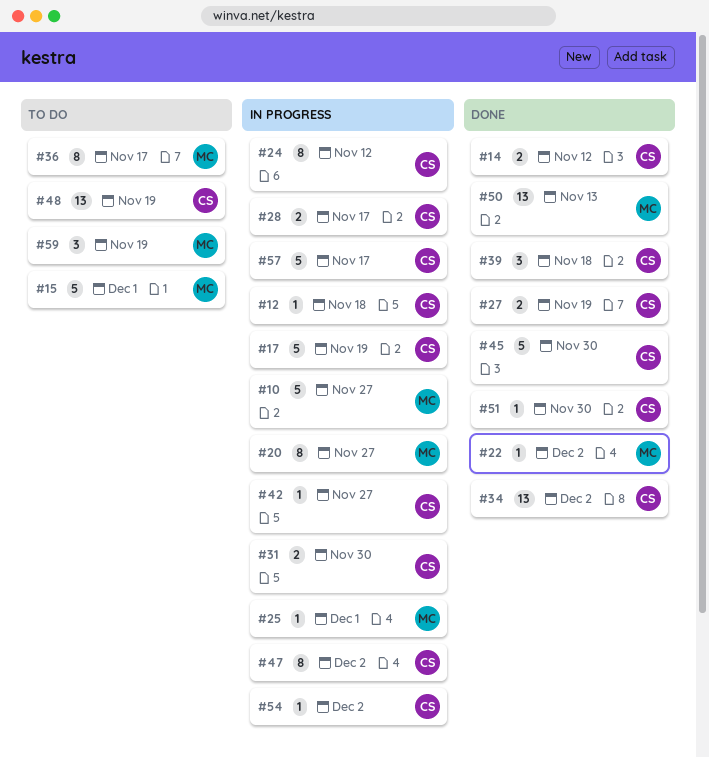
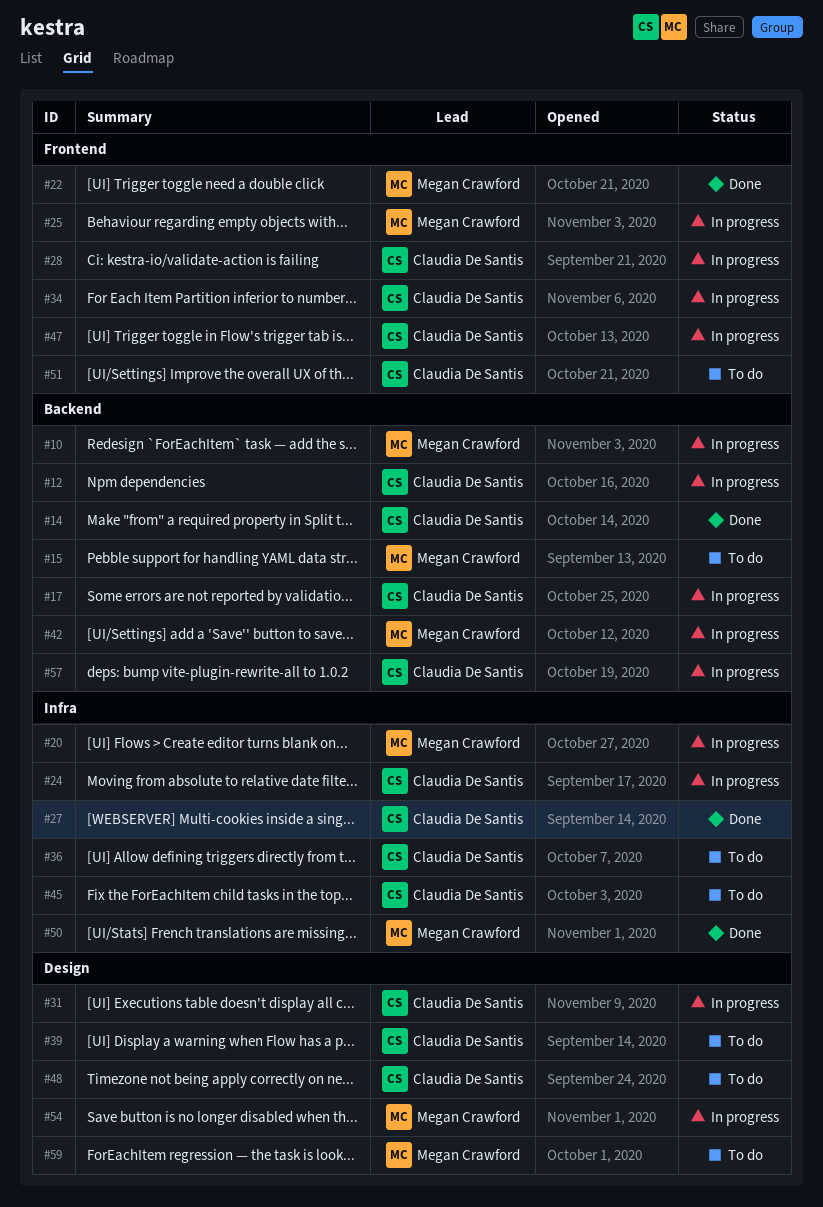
#34, status: Done -> In progress
#36, owner: Megan Crawford -> Claudia De Santis
#39, status: Done -> To do
#42, owner: Claudia De Santis -> Megan Crawford
#45, status: Done -> To do
#51, status: Done -> To do
#54, owner: Claudia De Santis -> Megan Crawford

